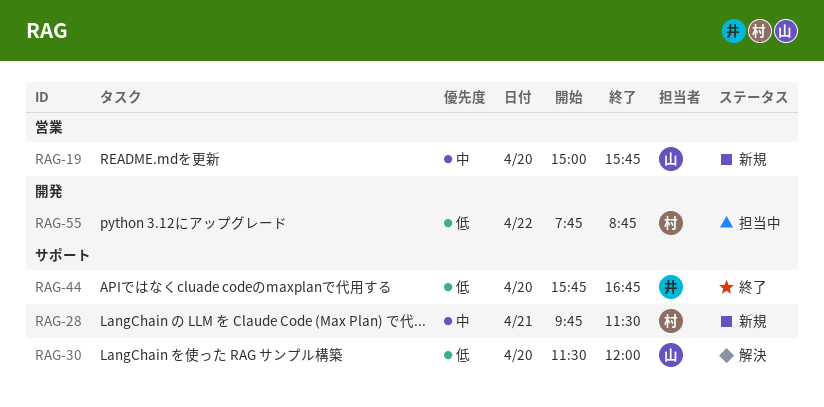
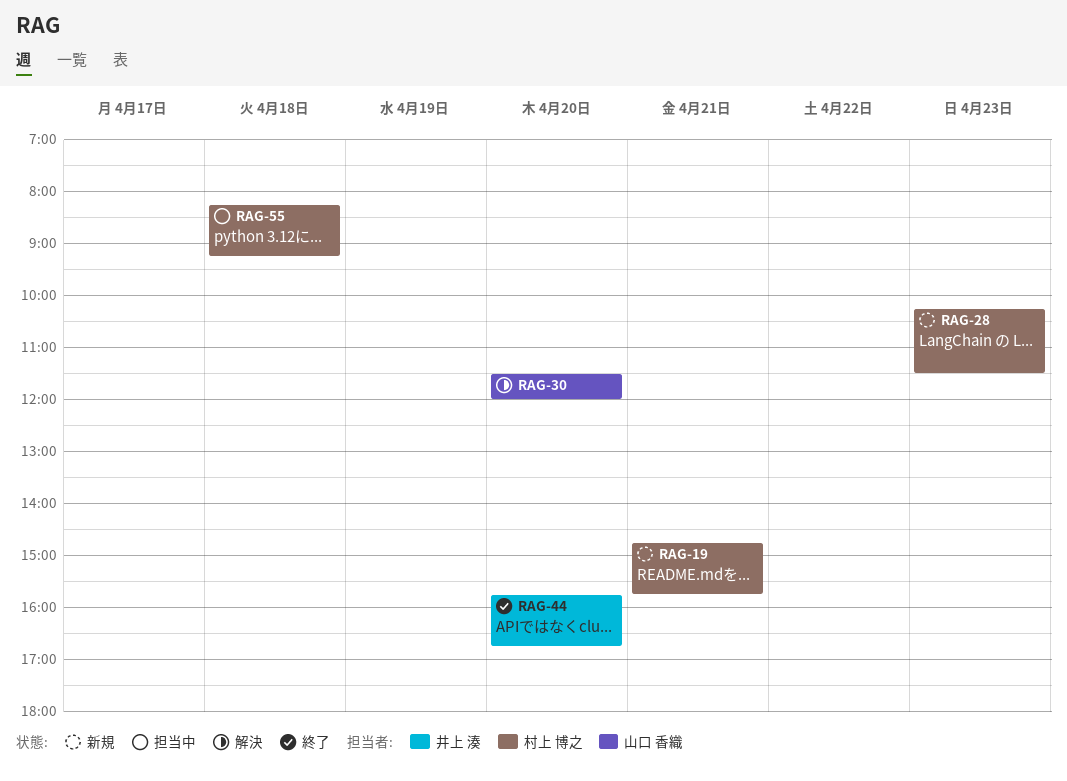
RAG-19, owner: 山口 香織 -> 村上 博之
RAG-19, day: Apr 20 -> Apr 21
RAG-19, begins: 15:00 -> 14:45
RAG-28, day: Apr 21 -> Apr 23
RAG-28, begins: 09:45 -> 10:15
RAG-55, day: Apr 22 -> Apr 18
RAG-55, begins: 07:45 -> 08:15
RAG-55, ends: 08:45 -> 09:15

